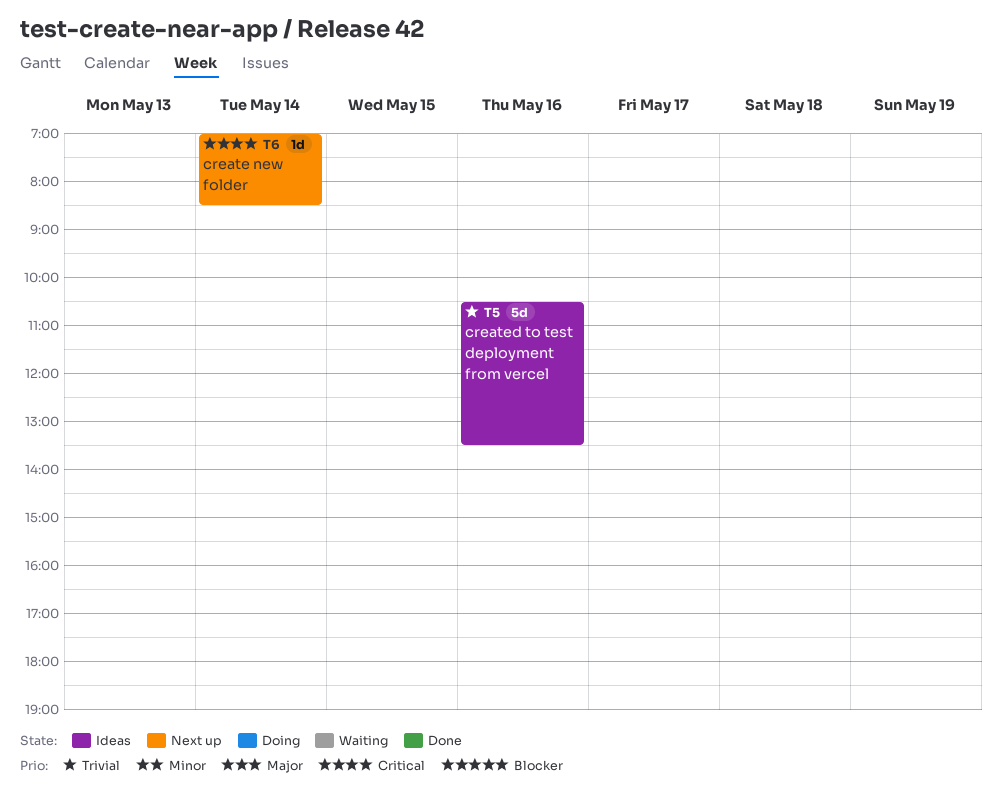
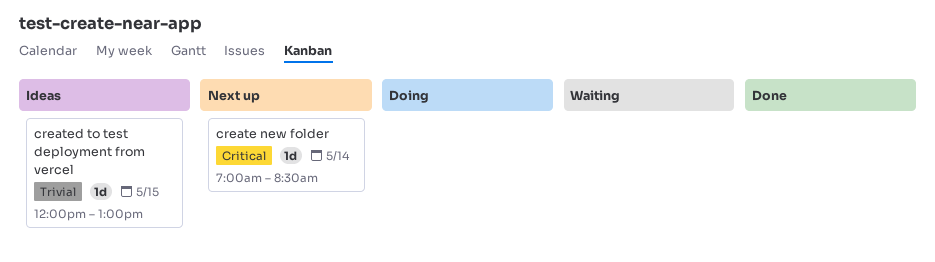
created to test deployment from vercel, estimate: 5d -> 1d
created to test deployment from vercel, day: May 16 -> May 15
created to test deployment from vercel, begins: 10:30 -> 12:00
created to test deployment from vercel, ends: 13:30 -> 13:00

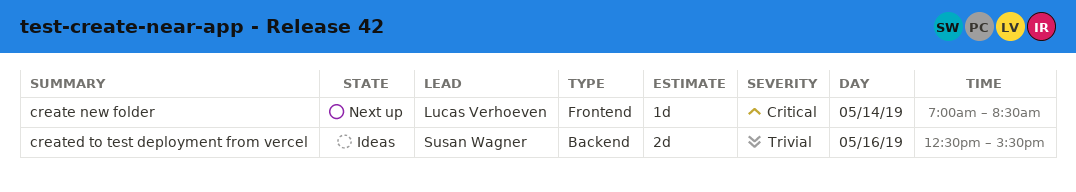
created to test deployment from vercel, estimate: 1d -> 2d
created to test deployment from vercel, day: May 15 -> May 16
created to test deployment from vercel, begins: 12:00 -> 12:30
created to test deployment from vercel, ends: 13:00 -> 15:30

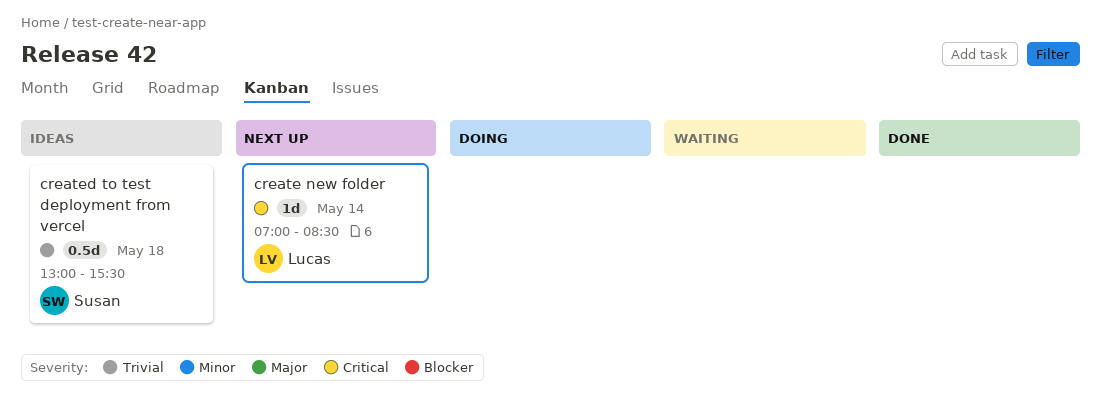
created to test deployment from vercel, estimate: 2d -> 0.5d
created to test deployment from vercel, day: May 16 -> May 18
created to test deployment from vercel, begins: 12:30 -> 13:00

